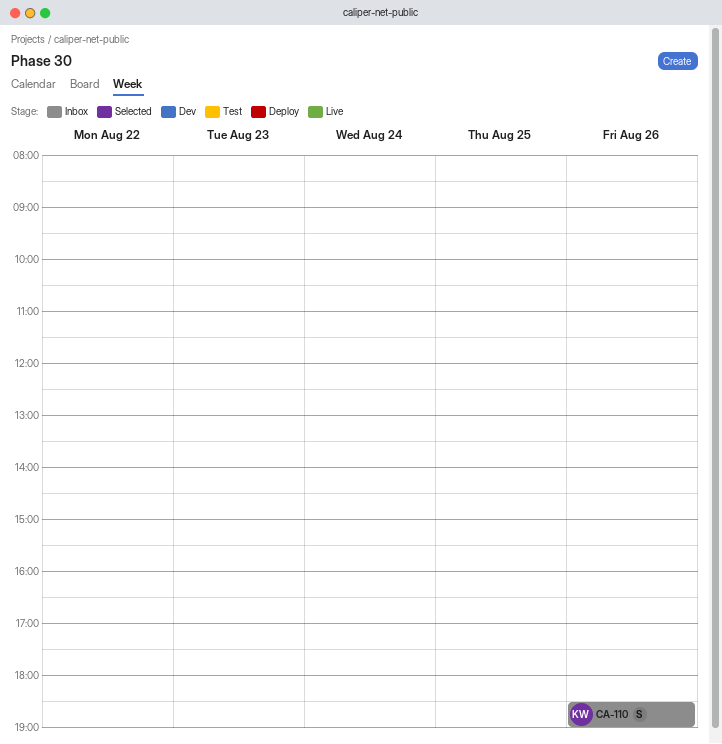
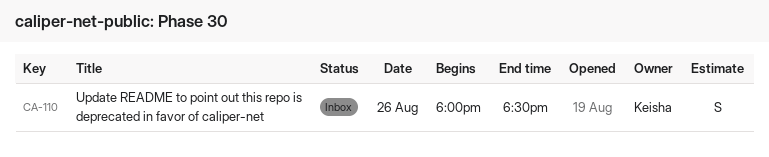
CA-110, begins: 18:30 -> 18:00
CA-110, ends: 19:00 -> 18:30

